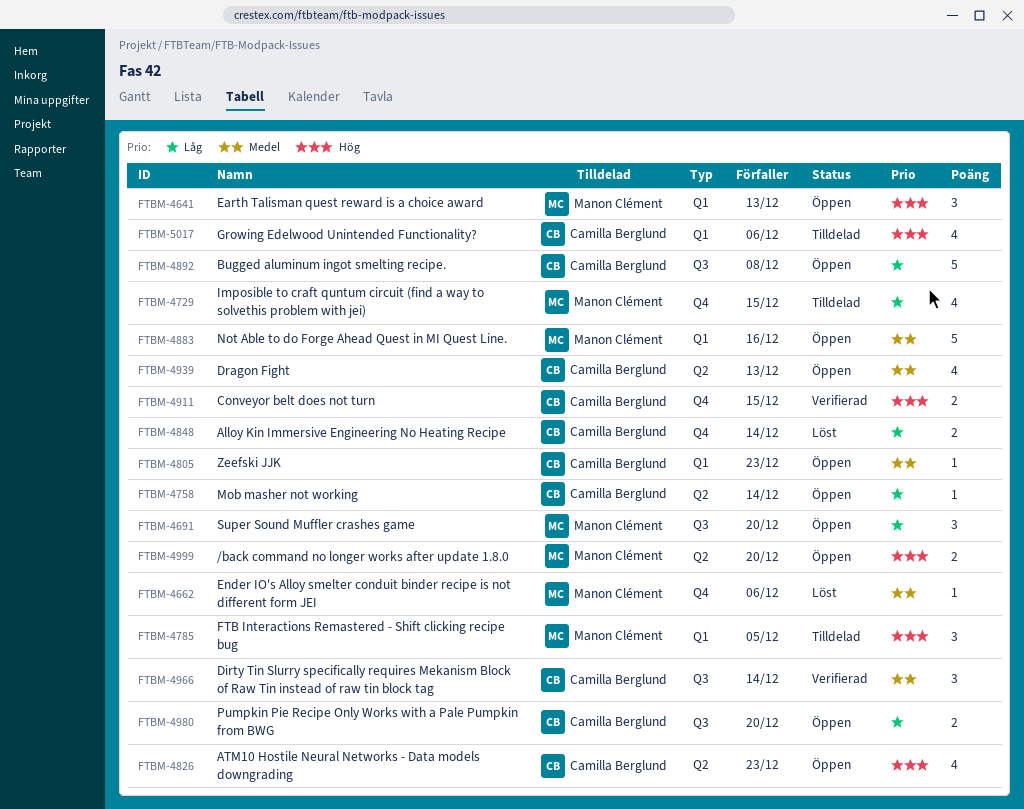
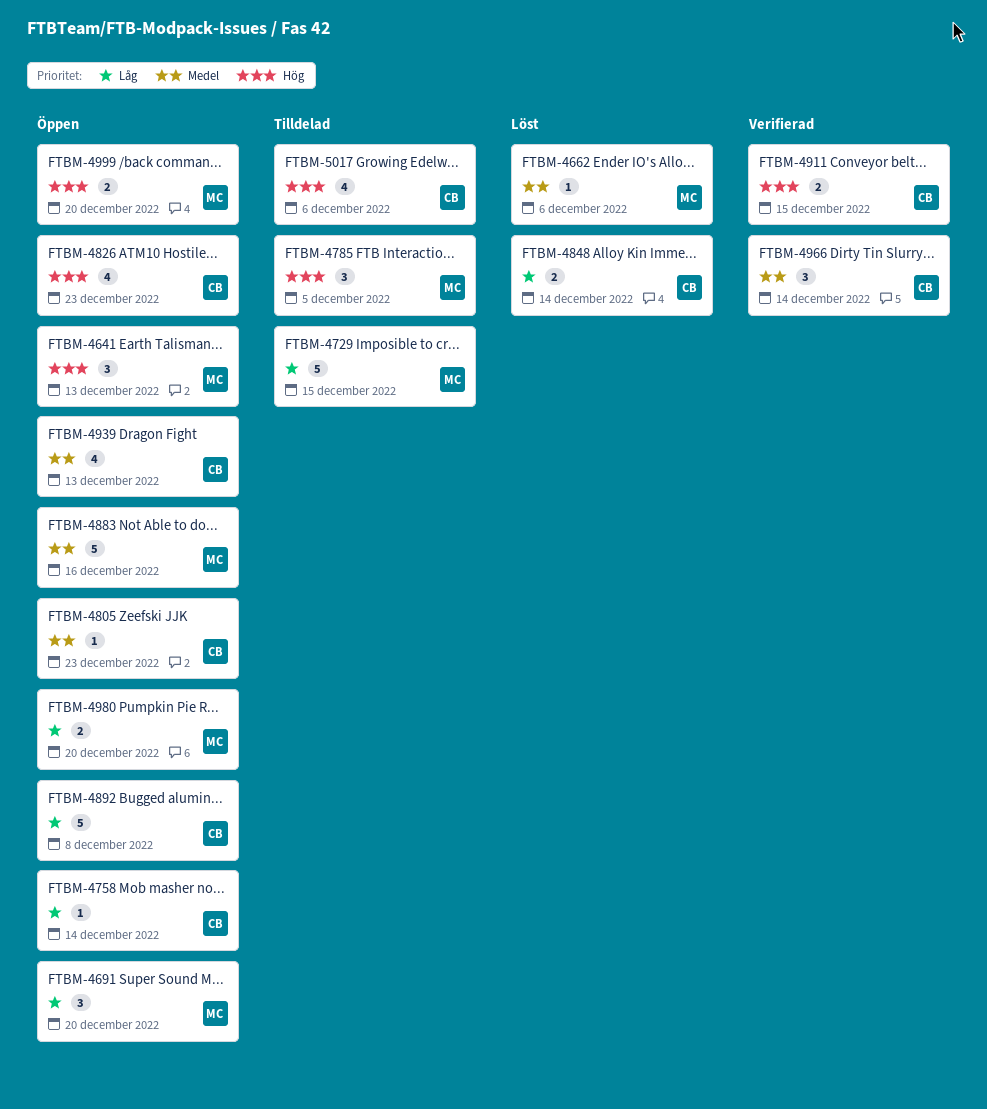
FTBM-4729, estimate: 4 -> 5
FTBM-4980, owner: Camilla Berglund -> Manon Clément

